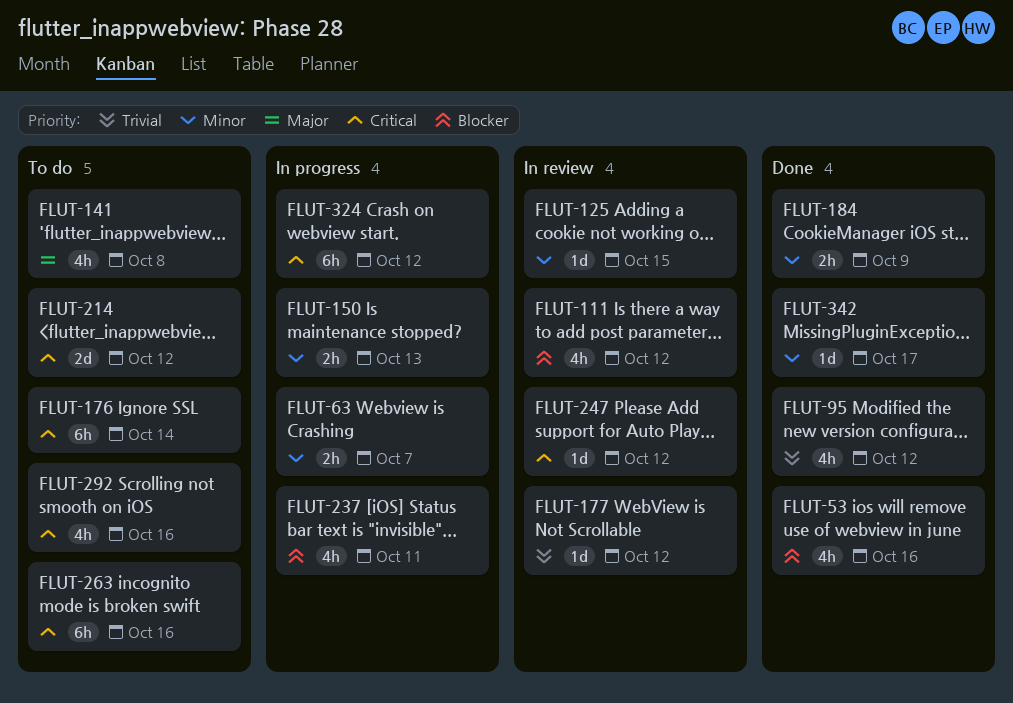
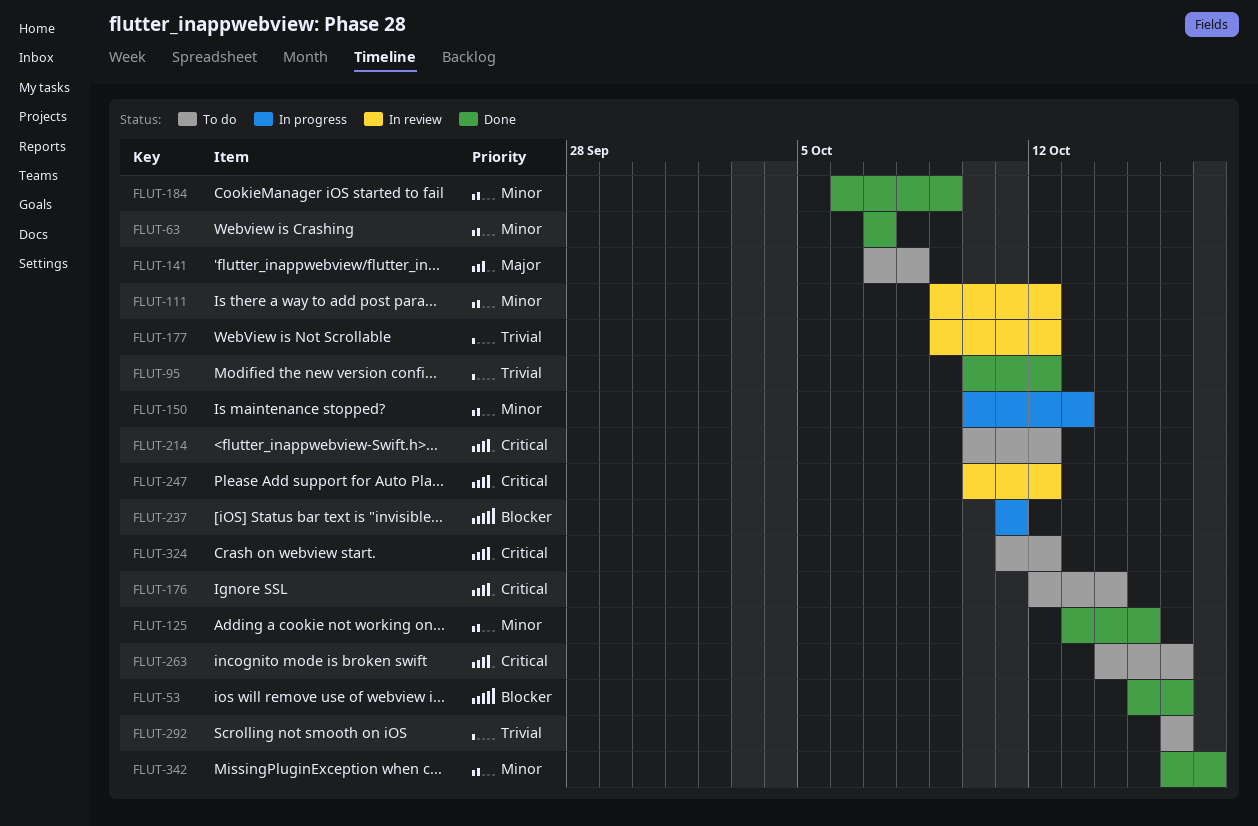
FLUT-63, status: In progress -> Done
FLUT-111, priority: Blocker -> Minor
FLUT-125, status: In review -> Done
FLUT-292, priority: Critical -> Trivial
FLUT-324, status: In progress -> To do

